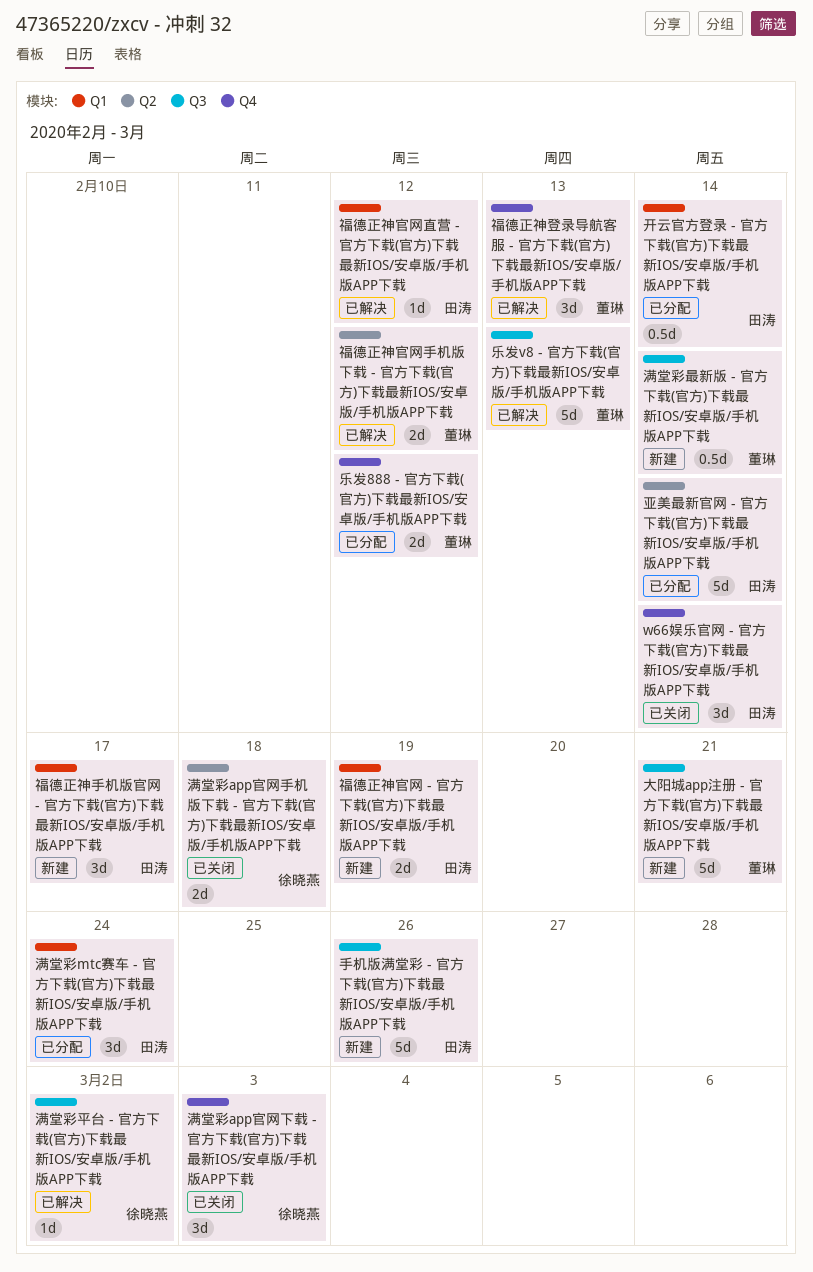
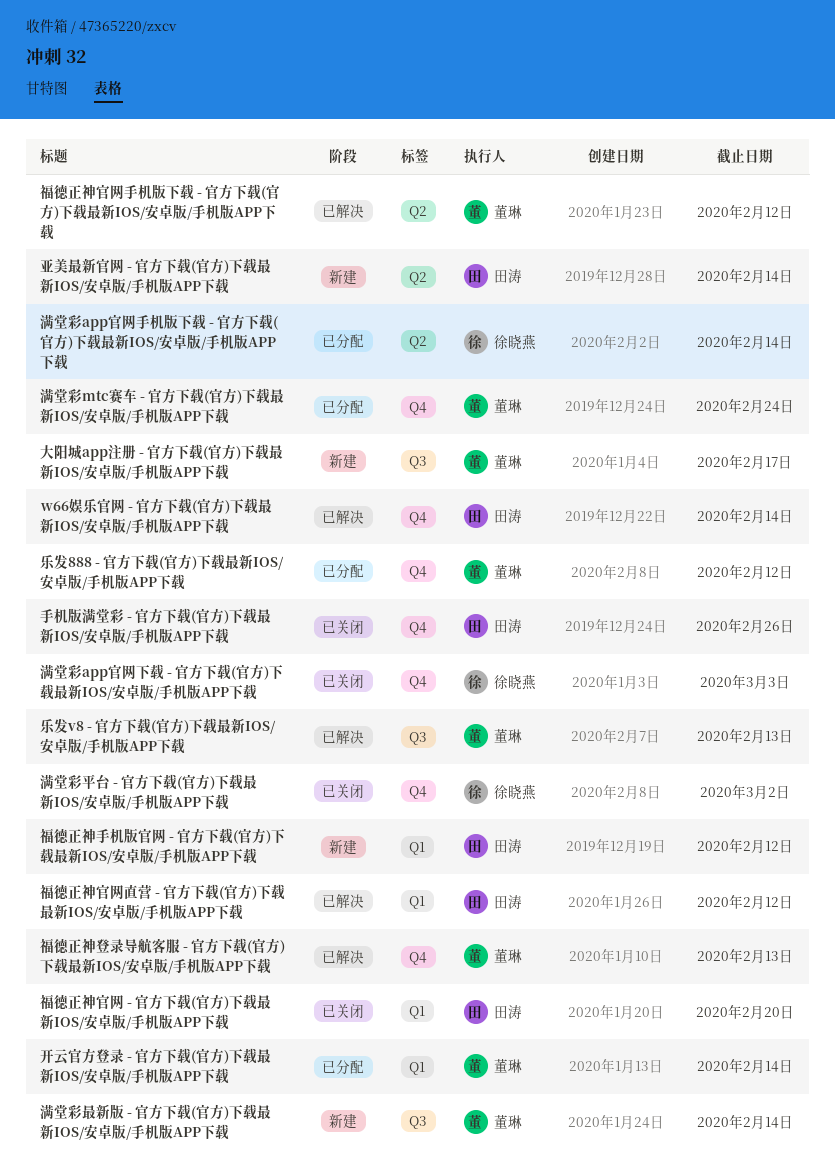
w66娱乐官网 - 官方下载(官方)下载最新IOS/安卓版/手机版APP下载, status: 已关闭 -> 已解决
亚美最新官网 - 官方下载(官方)下载最新IOS/安卓版/手机版APP下载, status: 已分配 -> 新建
大阳城app注册 - 官方下载(官方)下载最新IOS/安卓版/手机版APP下载, due: Feb 21 -> Feb 17
开云官方登录 - 官方下载(官方)下载最新IOS/安卓版/手机版APP下载, owner: 田涛 -> 董琳
手机版满堂彩 - 官方下载(官方)下载最新IOS/安卓版/手机版APP下载, status: 新建 -> 已关闭
手机版满堂彩 - 官方下载(官方)下载最新IOS/安卓版/手机版APP下载, label: Q3 -> Q4
满堂彩app官网手机版下载 - 官方下载(官方)下载最新IOS/安卓版/手机版APP下载, status: 已关闭 -> 已分配
满堂彩app官网手机版下载 - 官方下载(官方)下载最新IOS/安卓版/手机版APP下载, due: Feb 18 -> Feb 14
满堂彩mtc赛车 - 官方下载(官方)下载最新IOS/安卓版/手机版APP下载, owner: 田涛 -> 董琳
满堂彩mtc赛车 - 官方下载(官方)下载最新IOS/安卓版/手机版APP下载, label: Q1 -> Q4
满堂彩平台 - 官方下载(官方)下载最新IOS/安卓版/手机版APP下载, status: 已解决 -> 已关闭
满堂彩平台 - 官方下载(官方)下载最新IOS/安卓版/手机版APP下载, label: Q3 -> Q4
福德正神官网 - 官方下载(官方)下载最新IOS/安卓版/手机版APP下载, status: 新建 -> 已关闭
福德正神官网 - 官方下载(官方)下载最新IOS/安卓版/手机版APP下载, due: Feb 19 -> Feb 20
福德正神手机版官网 - 官方下载(官方)下载最新IOS/安卓版/手机版APP下载, due: Feb 17 -> Feb 12

